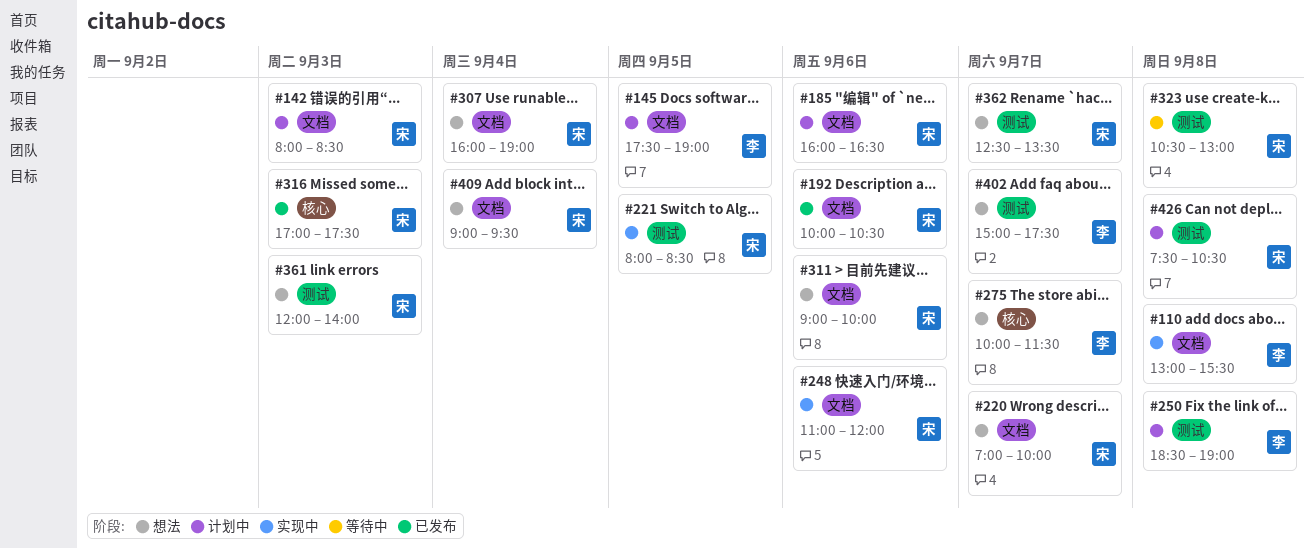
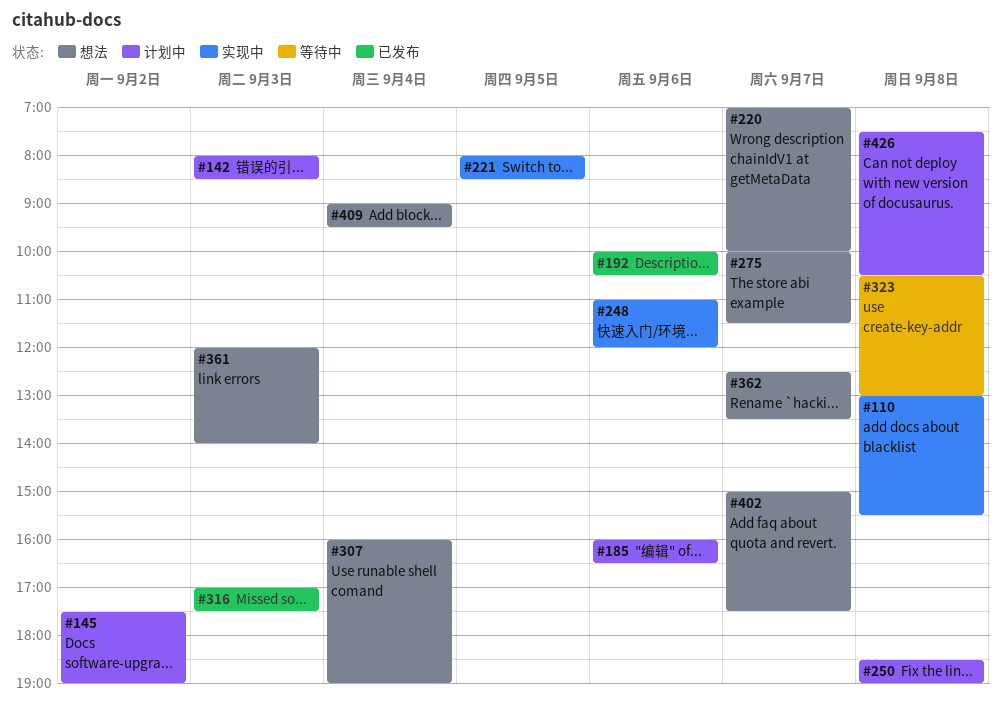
#145, day: Sep 5 -> Sep 2
#311: present -> none

